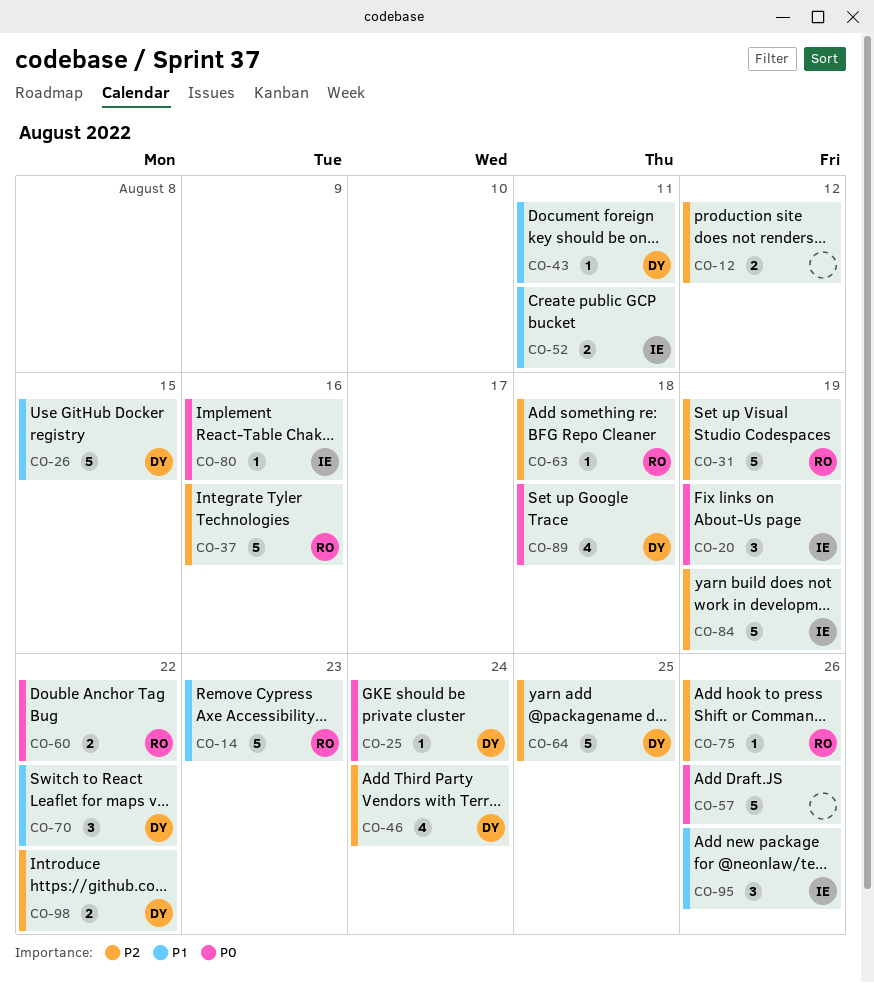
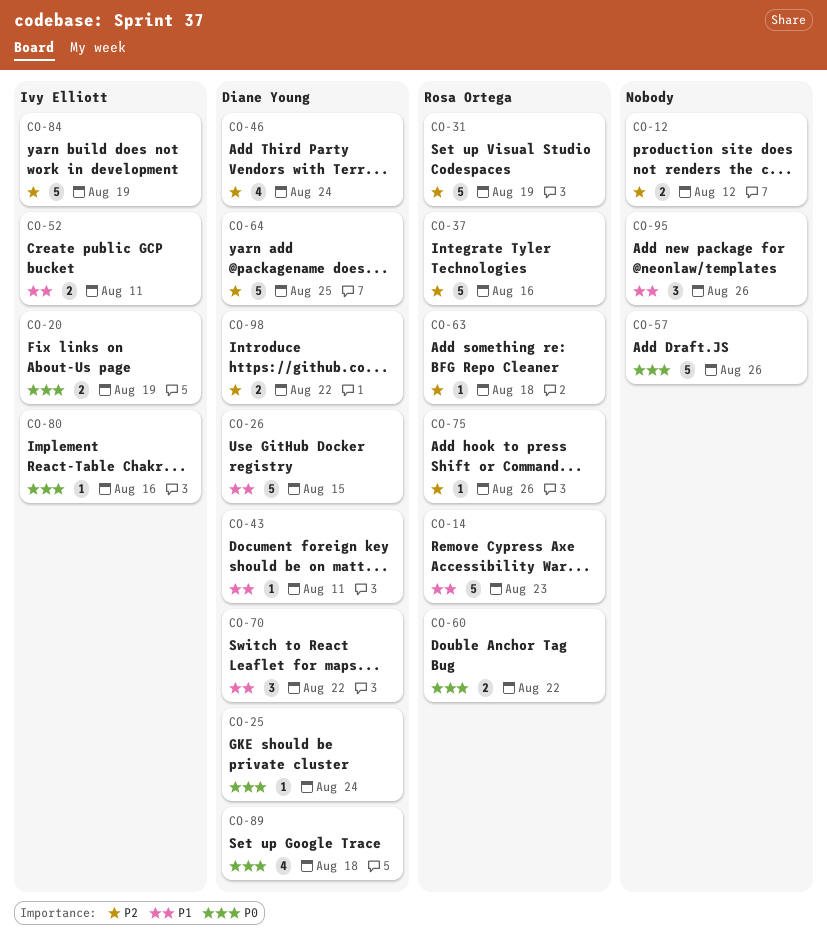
CO-20, estimate: 3 -> 2
CO-95, owner: Ivy Elliott -> none

